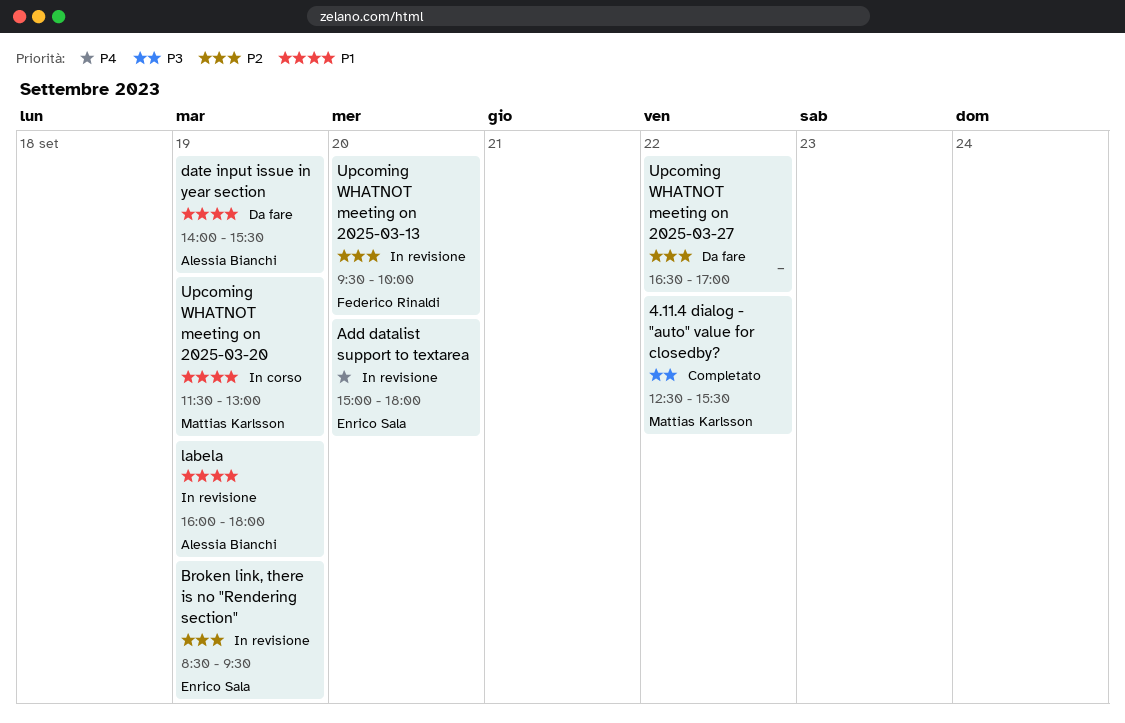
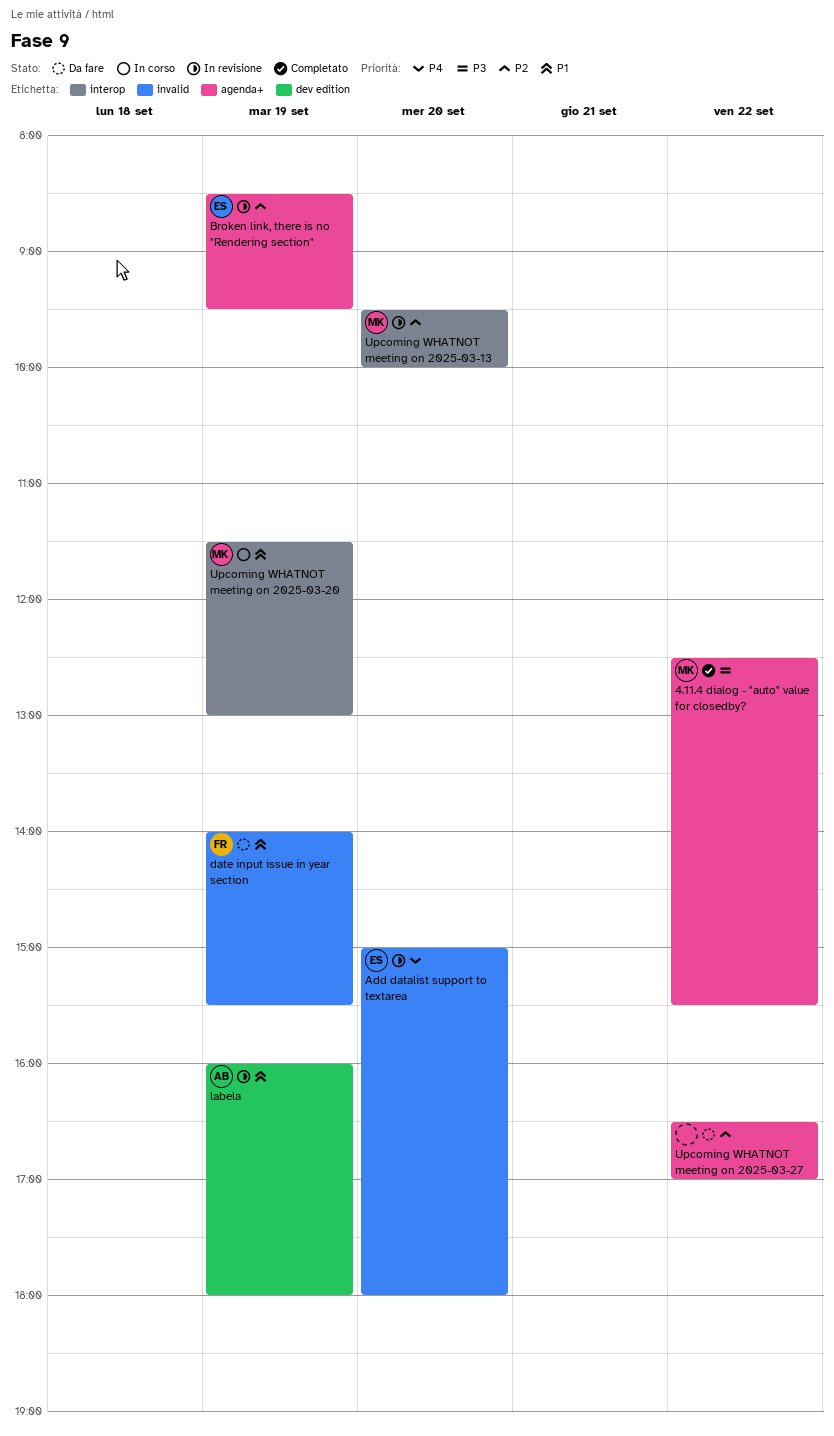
date input issue in year section, owner: Alessia Bianchi -> Federico Rinaldi
Upcoming WHATNOT meeting on 2025-03-13, owner: Federico Rinaldi -> Mattias Karlsson

